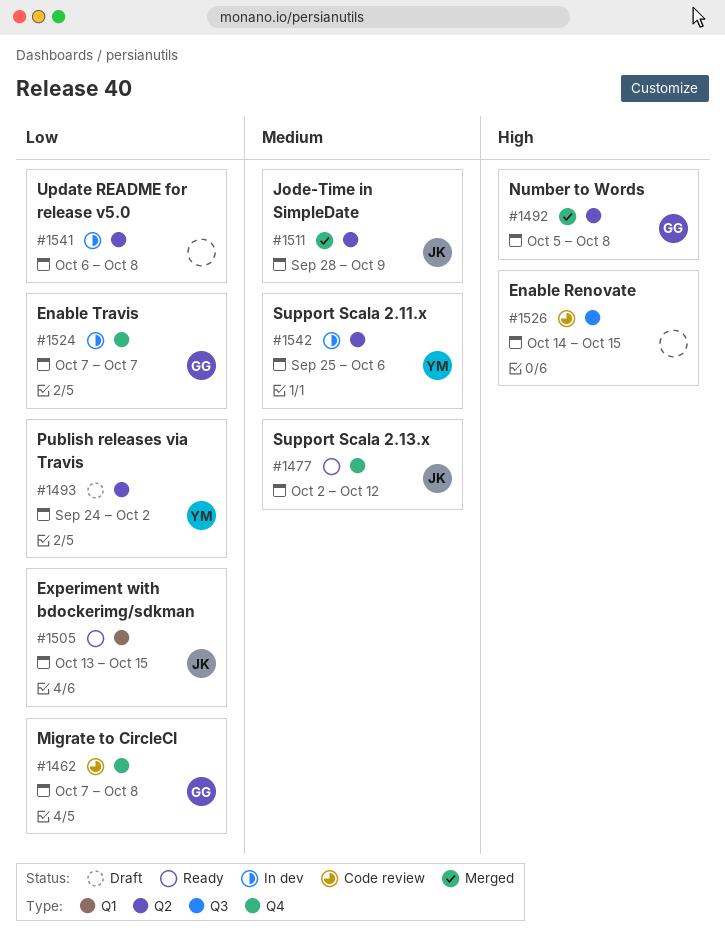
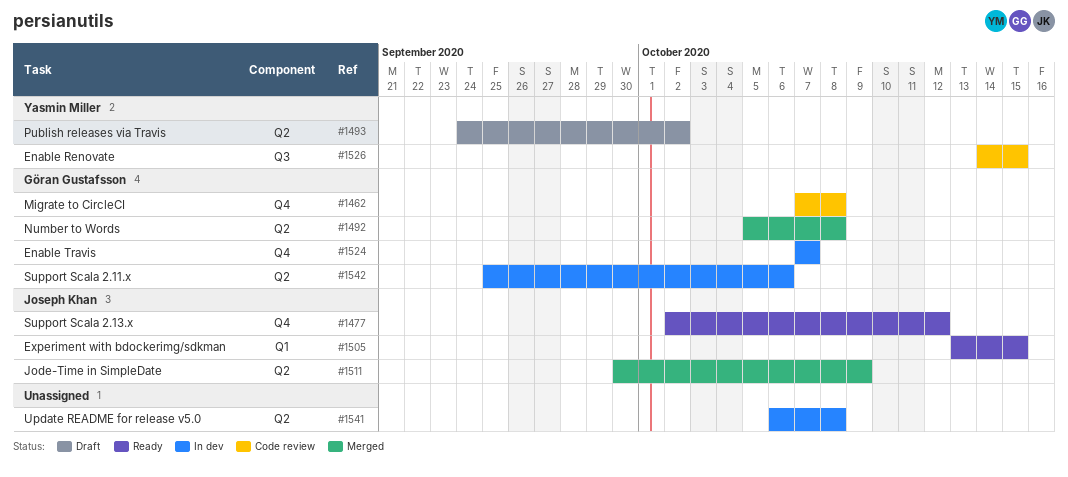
#1511, start: Sep 28 -> Sep 30
#1526, owner: none -> Yasmin Miller
#1542, owner: Yasmin Miller -> Göran Gustafsson

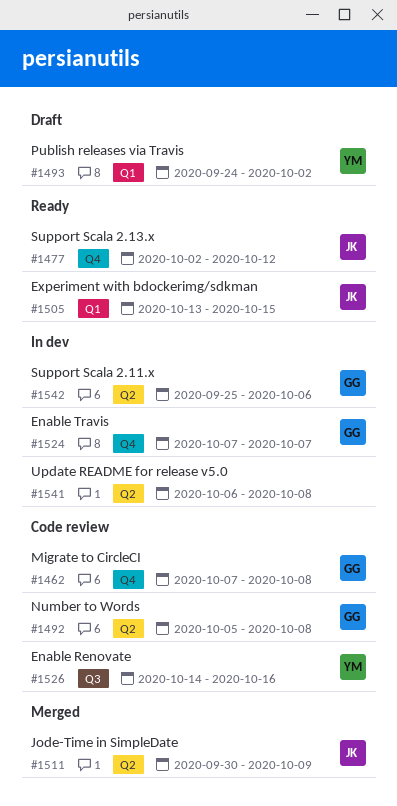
#1492, status: Merged -> Code review
#1493, label: Q2 -> Q1
#1526, due: Oct 15 -> Oct 16

